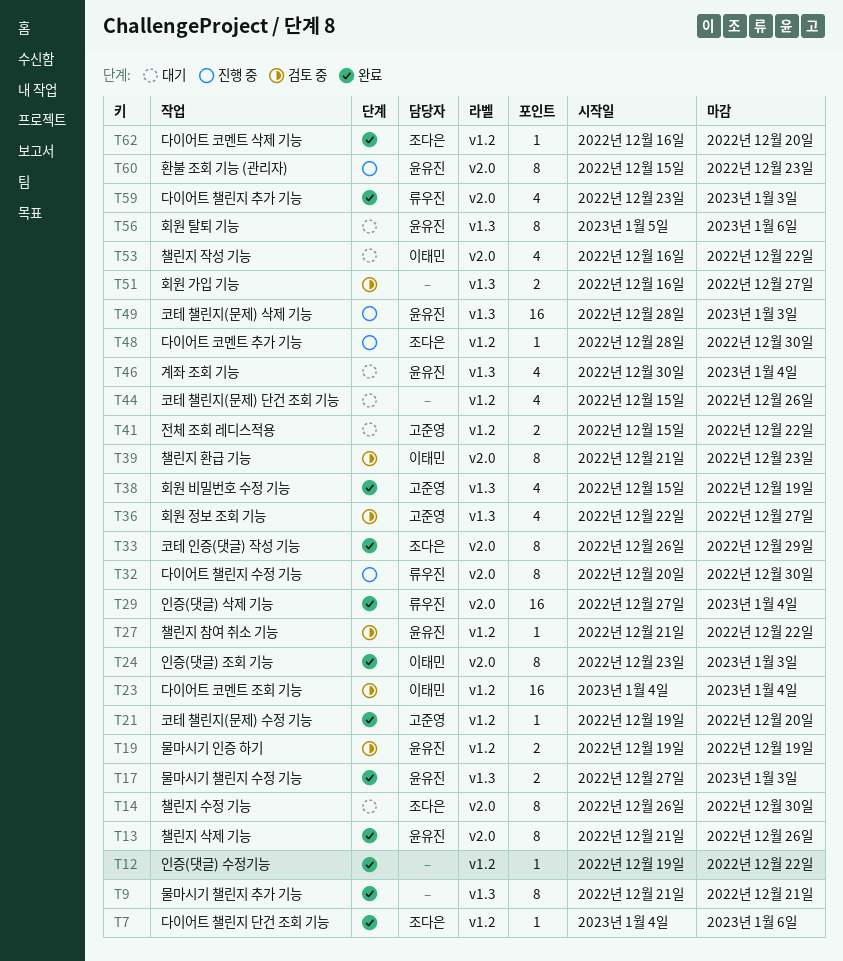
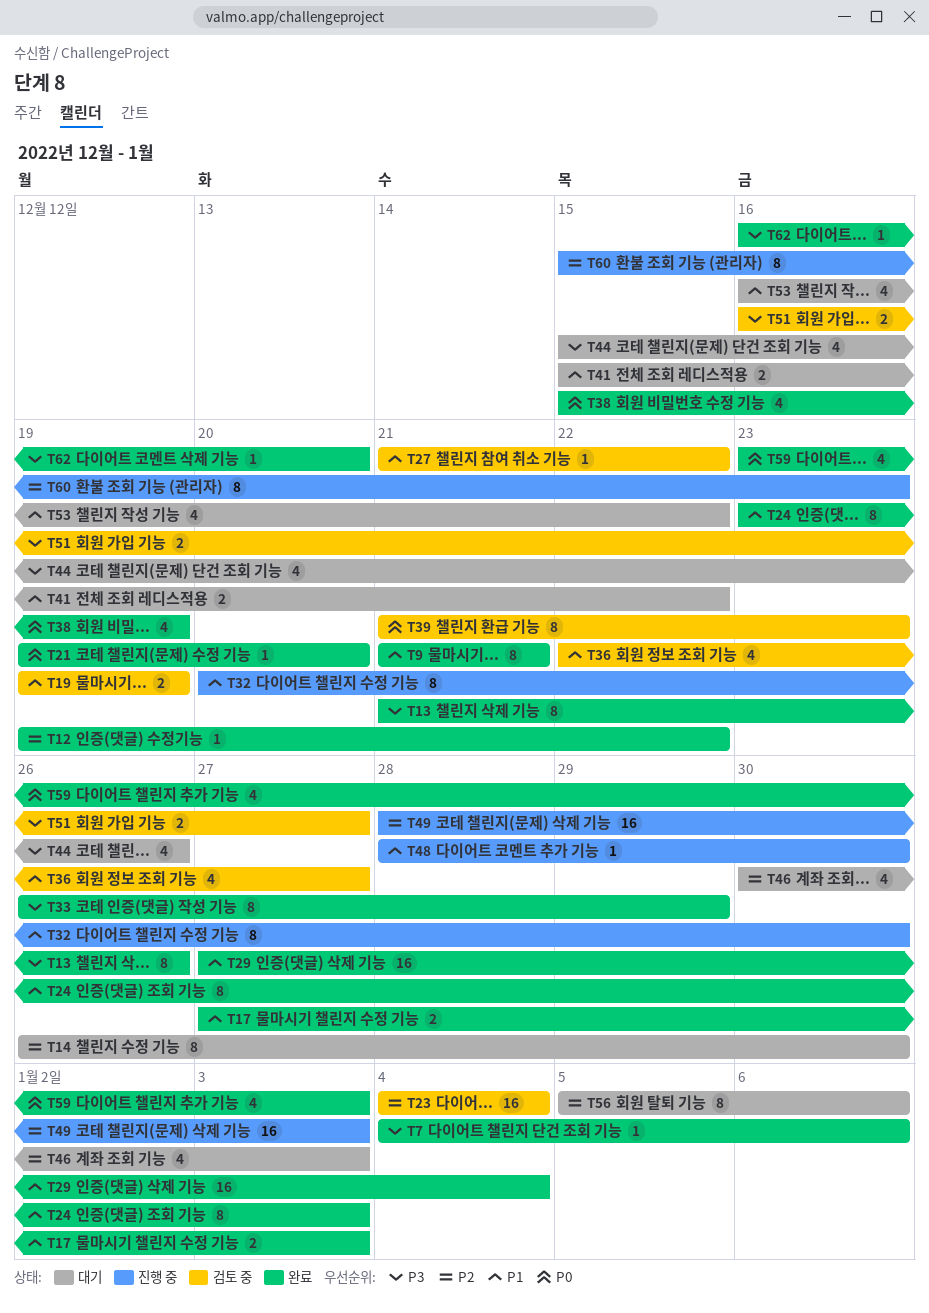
T46, due: Jan 4 -> Jan 3

